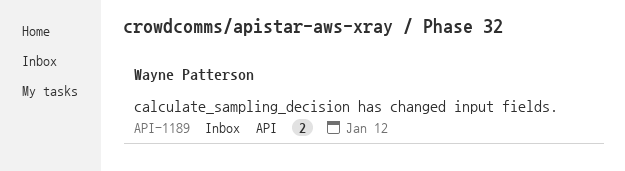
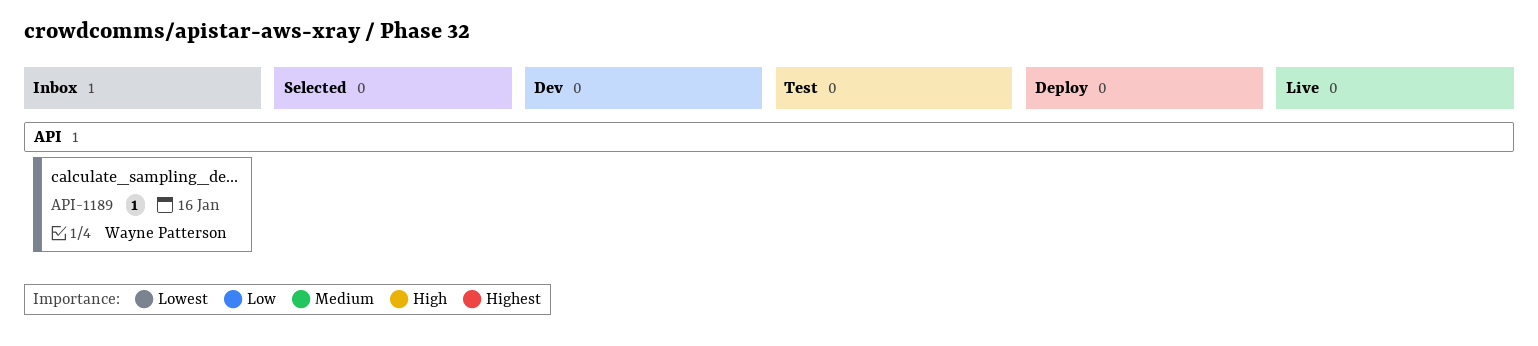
API-1189, estimate: 2 -> 1
API-1189, due: Jan 12 -> Jan 16

